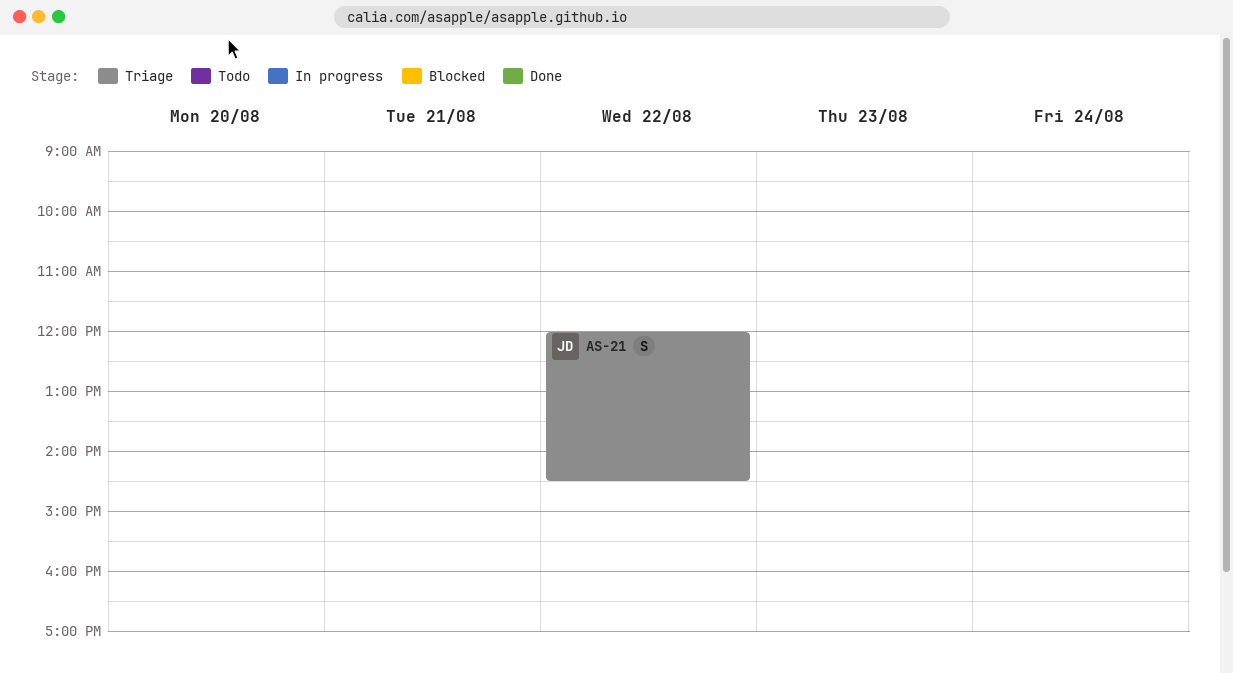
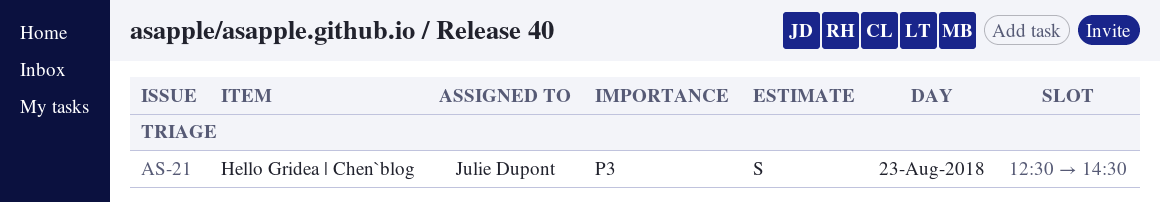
AS-21, day: Aug 22 -> Aug 23
AS-21, begins: 12:00 -> 12:30

